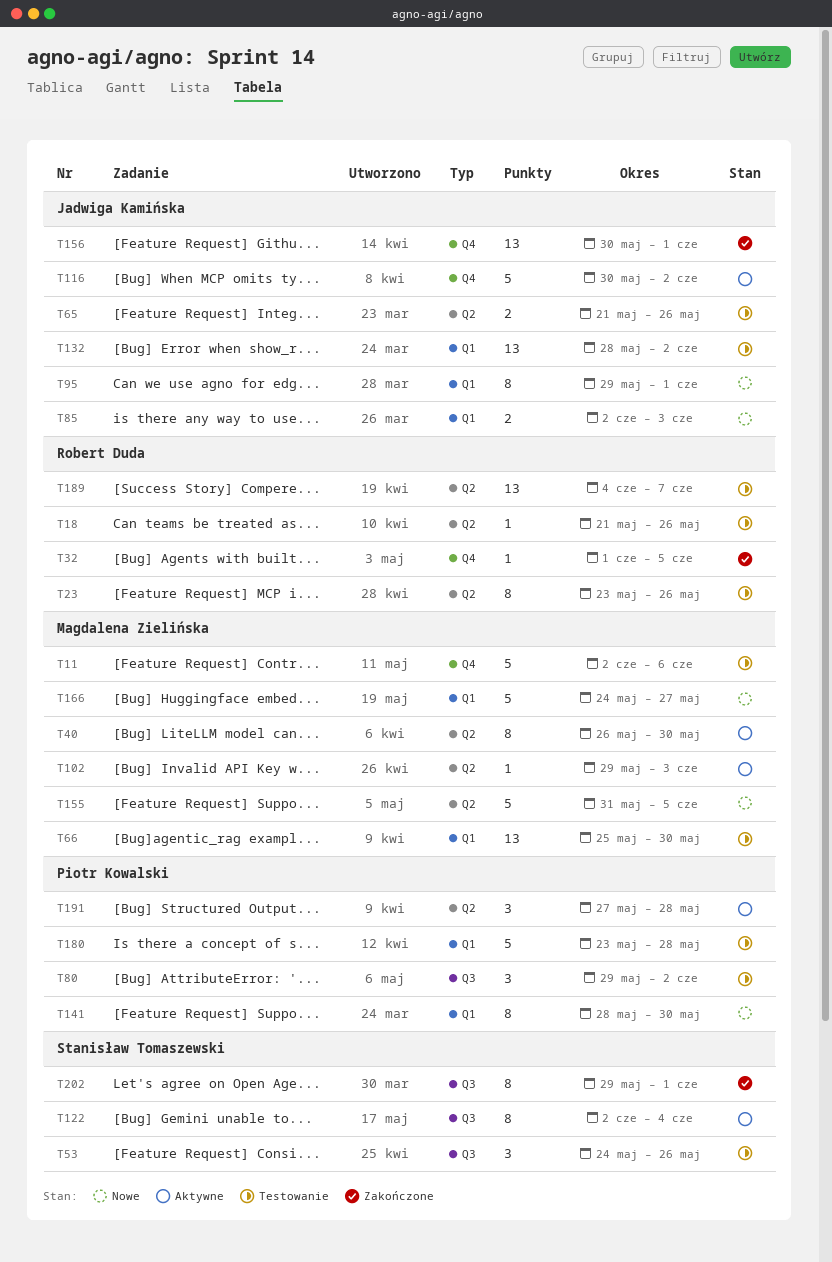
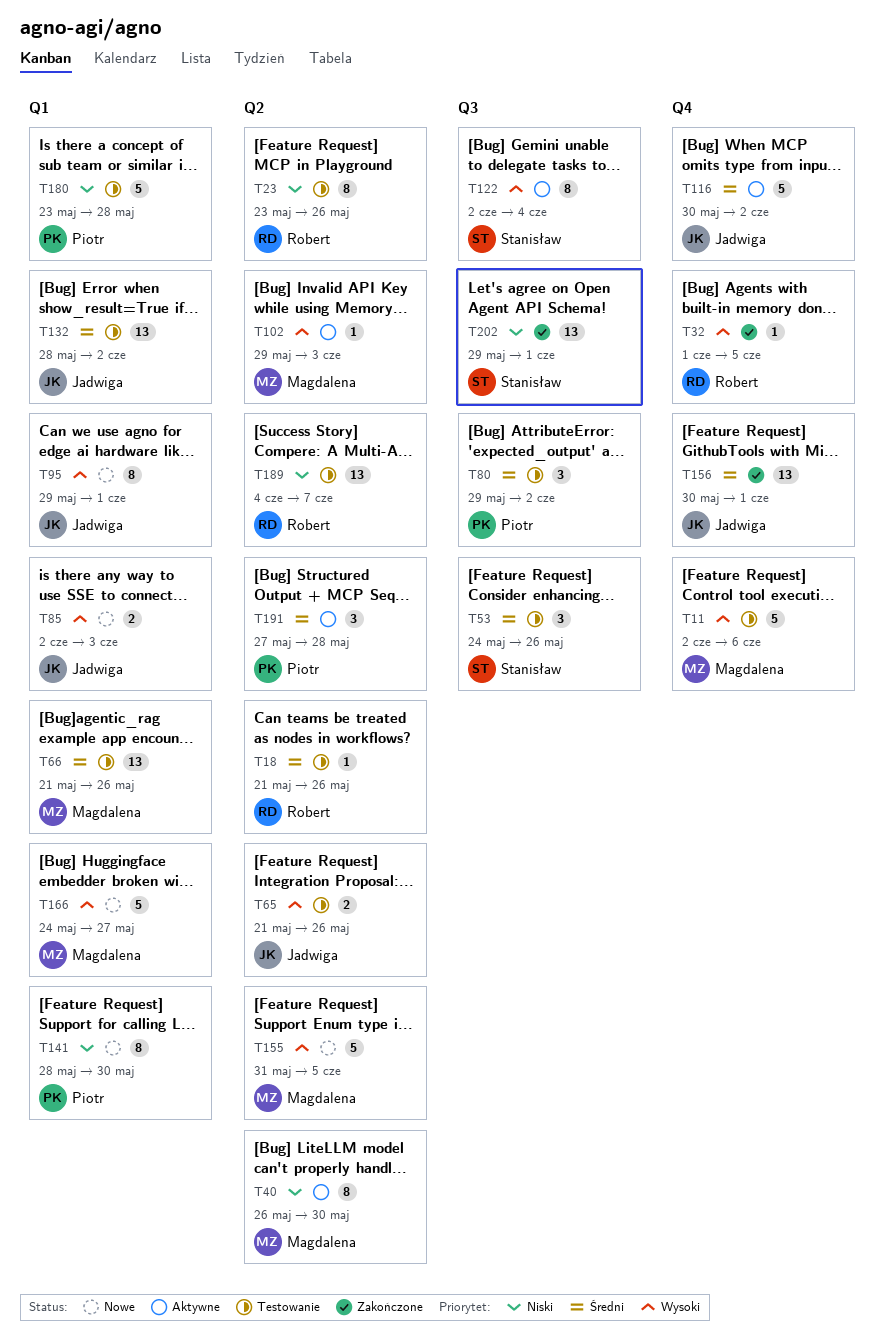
T66, start: May 25 -> May 21
T66, due: May 30 -> May 26
T202, estimate: 8 -> 13

